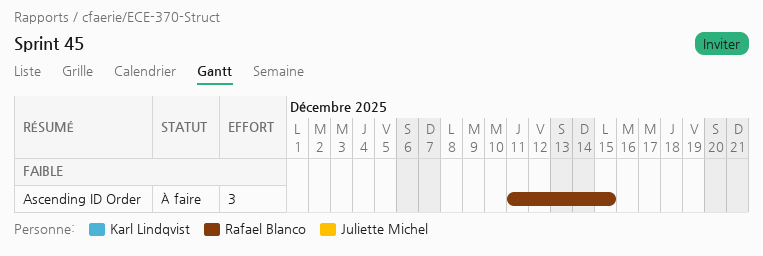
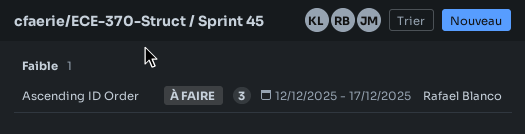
Ascending ID Order, start: Dec 11 -> Dec 12
Ascending ID Order, due: Dec 15 -> Dec 17

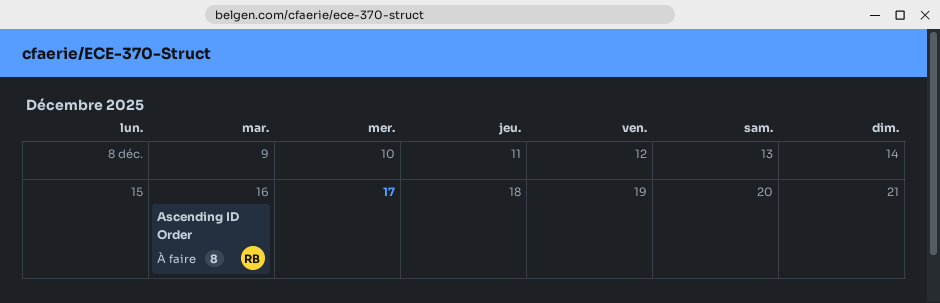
Ascending ID Order, estimate: 3 -> 8
Ascending ID Order, due: Dec 17 -> Dec 16

